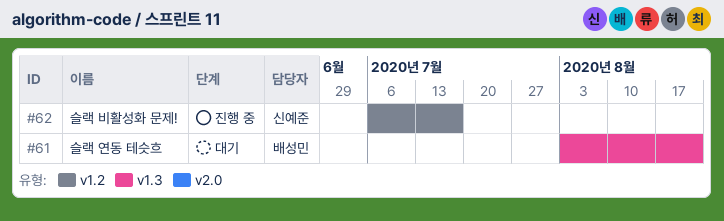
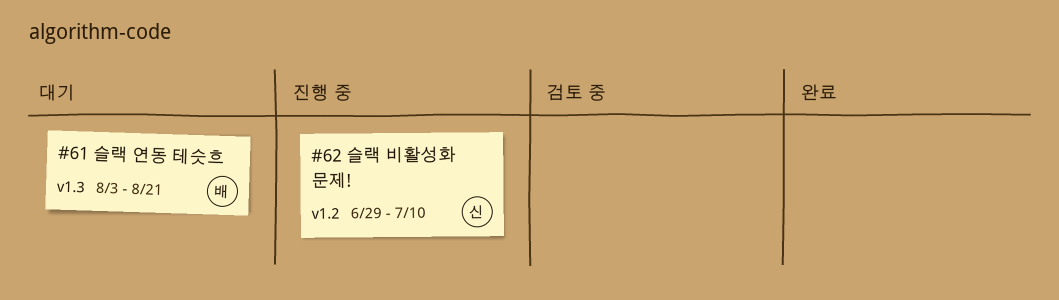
#62, start: Jul 6 -> Jun 29
#62, due: Jul 17 -> Jul 10

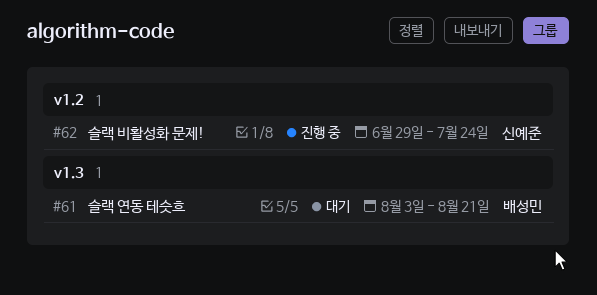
#62, due: Jul 10 -> Jul 24

